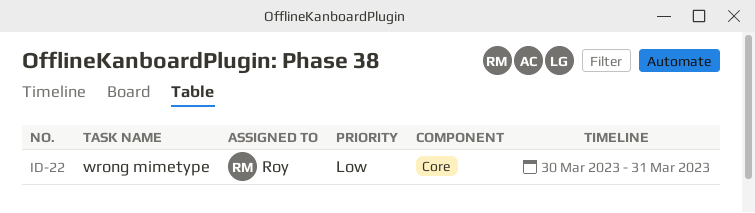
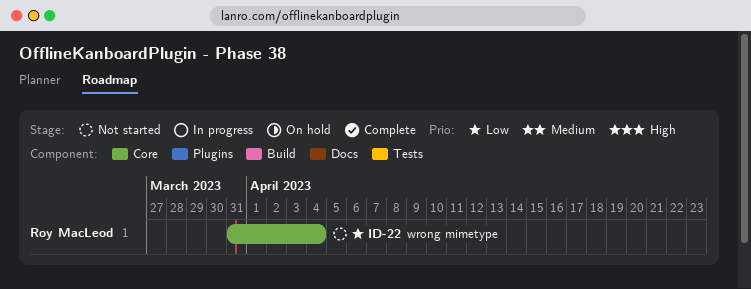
ID-22, start: Mar 30 -> Mar 31
ID-22, due: Mar 31 -> Apr 4

